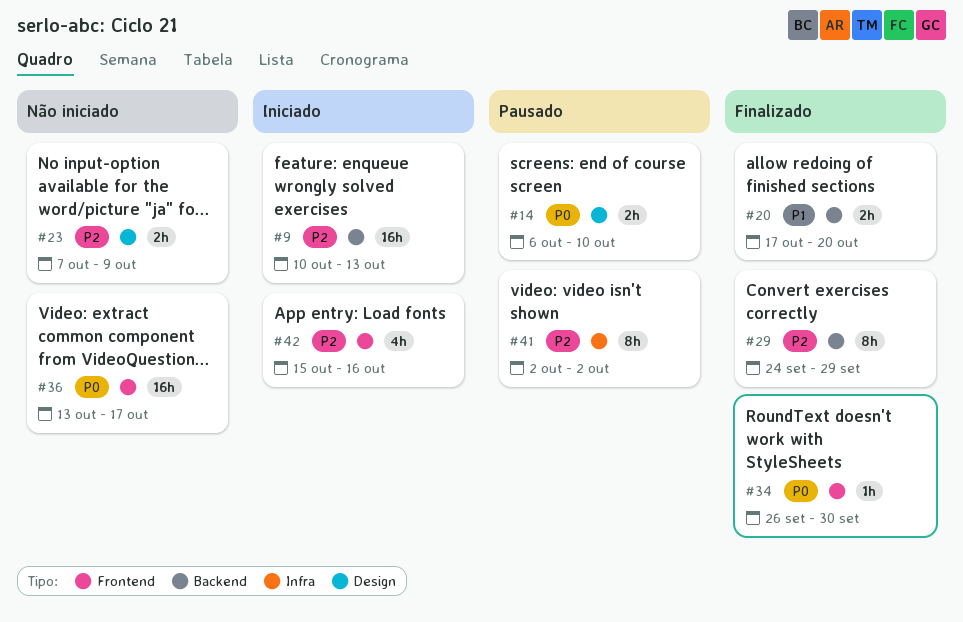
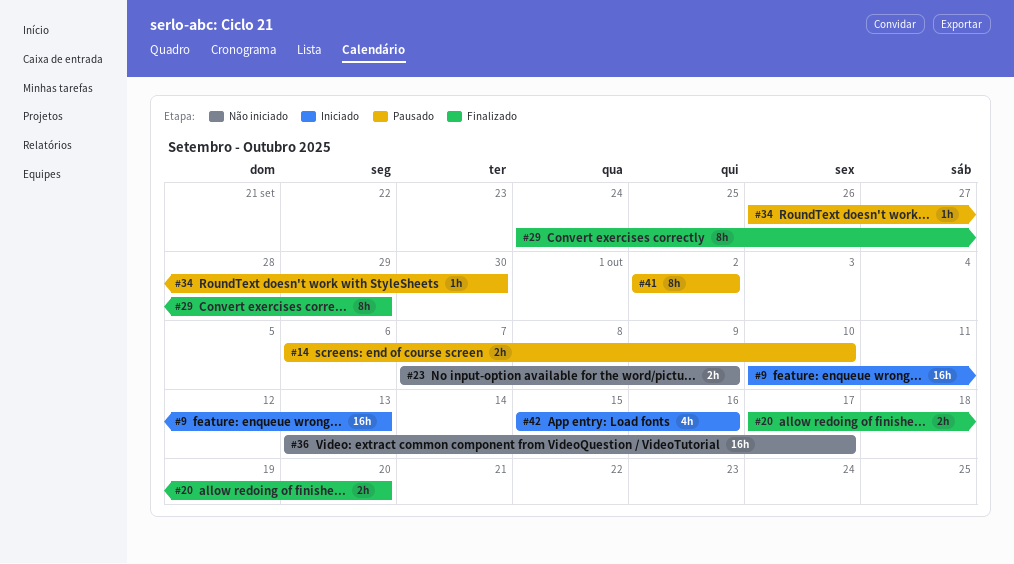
#34, status: Finalizado -> Pausado

